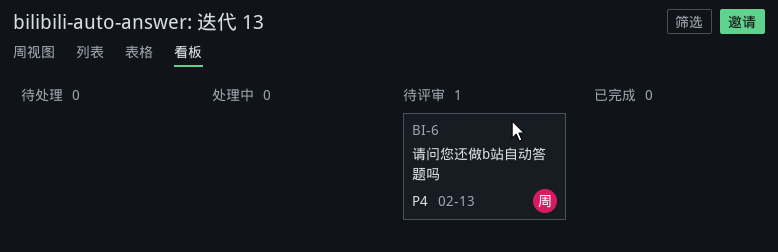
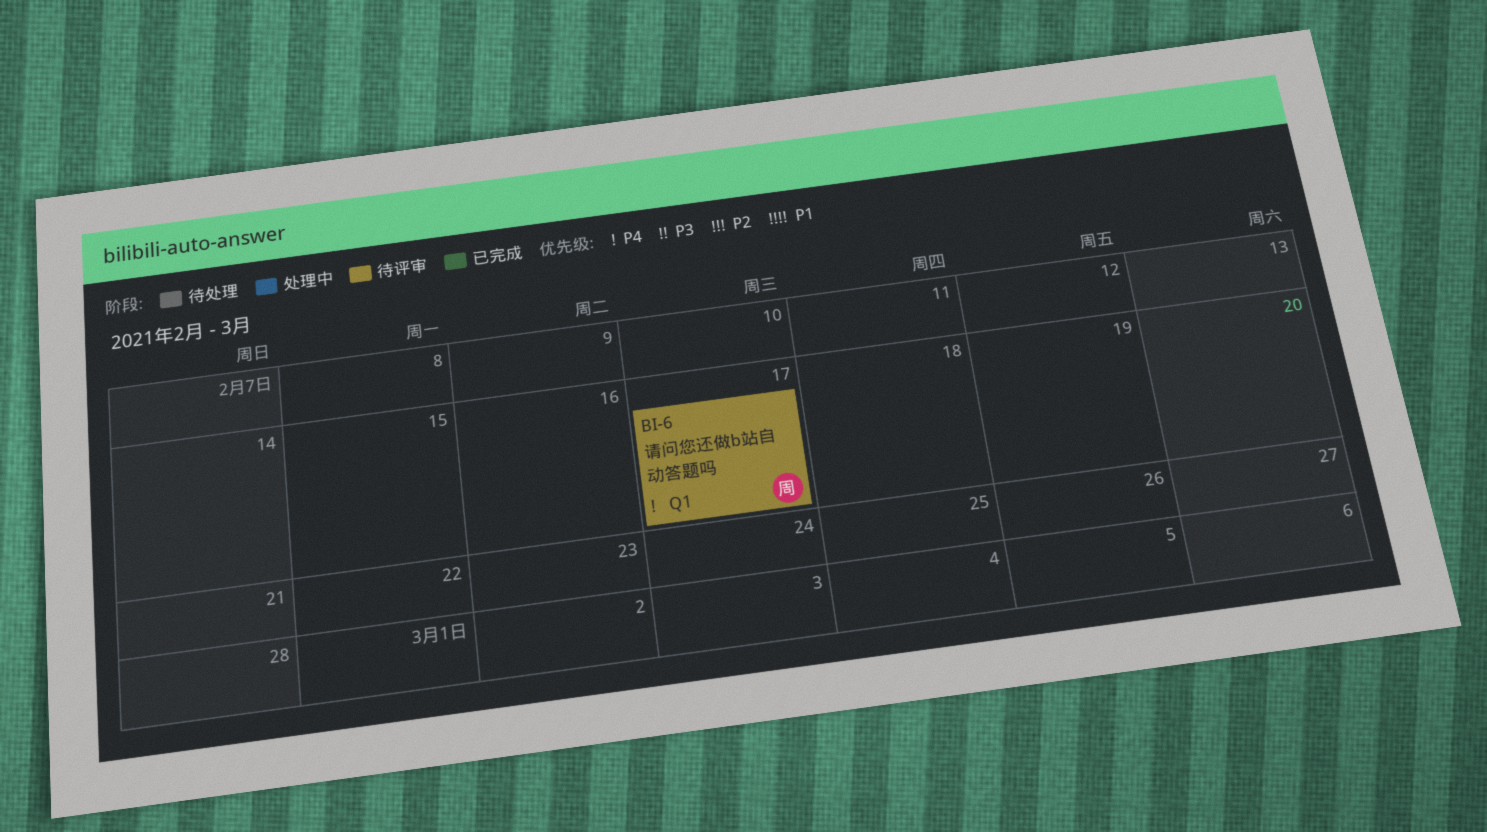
BI-6, due: Feb 13 -> Feb 17

